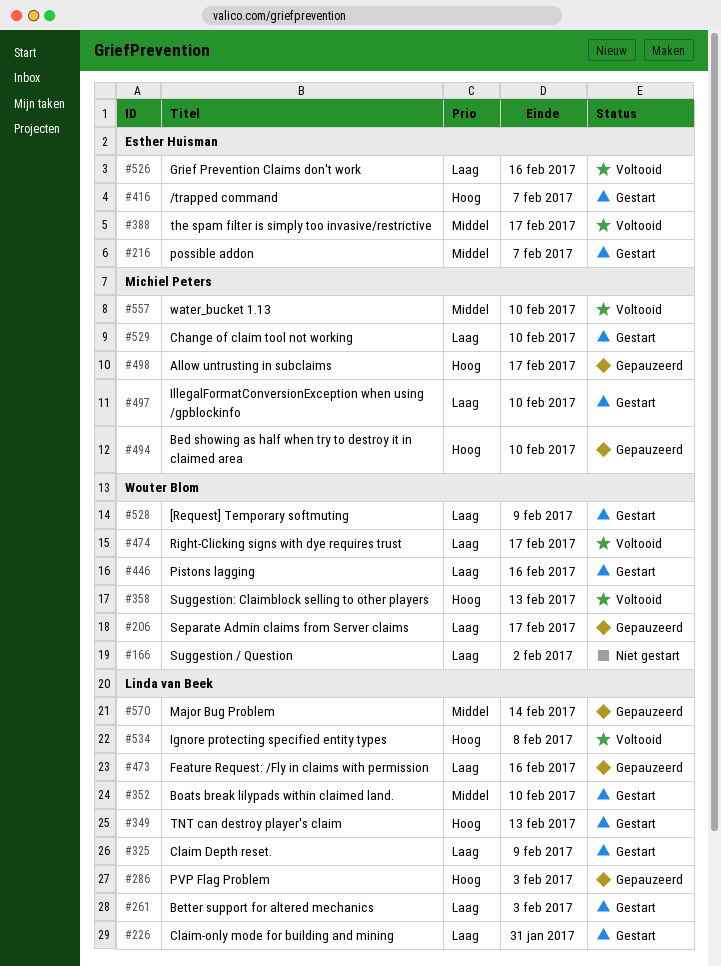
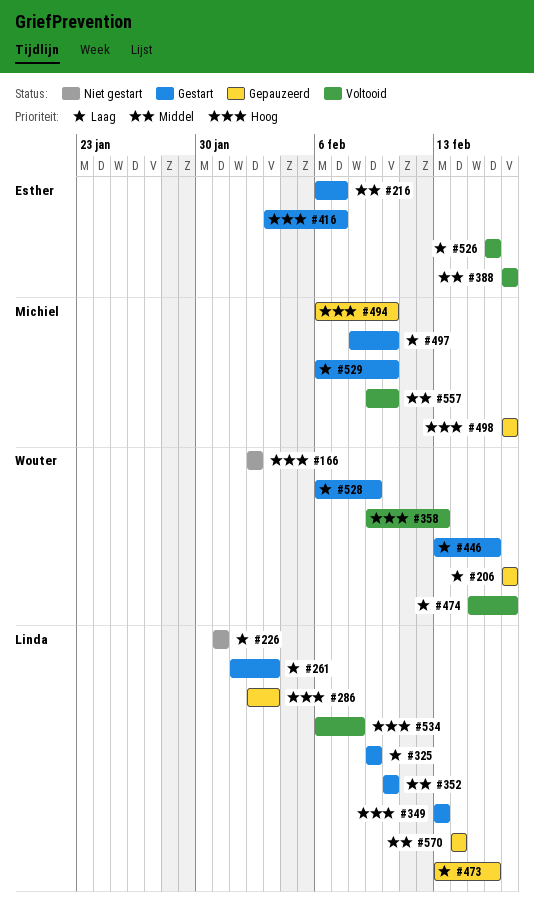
#166, priority: Laag -> Hoog
#226, status: Gestart -> Niet gestart

